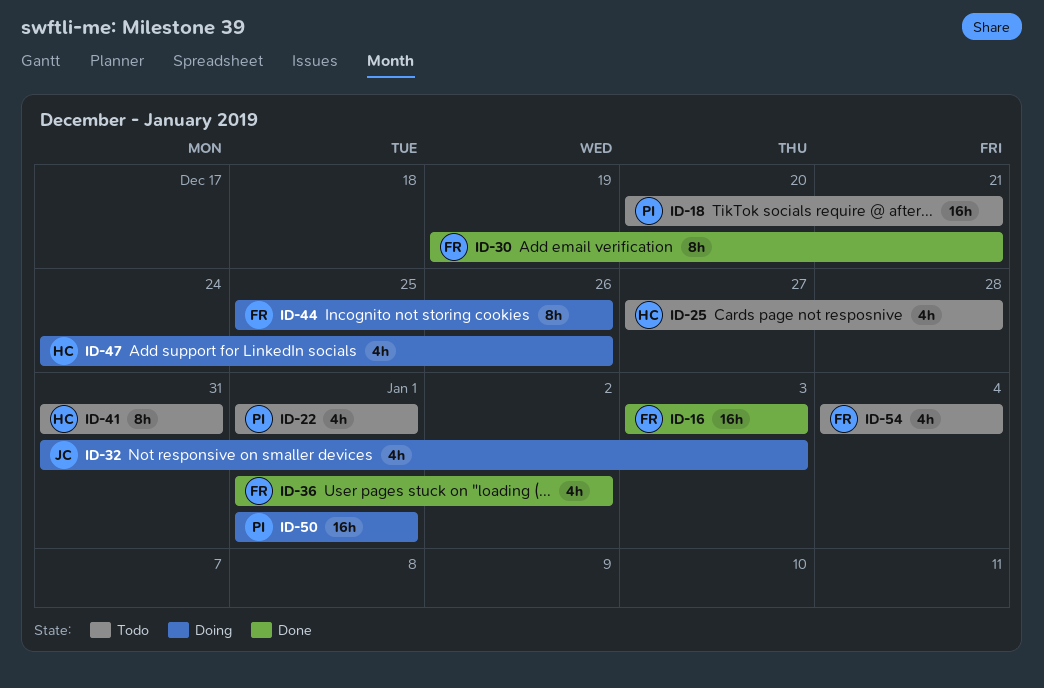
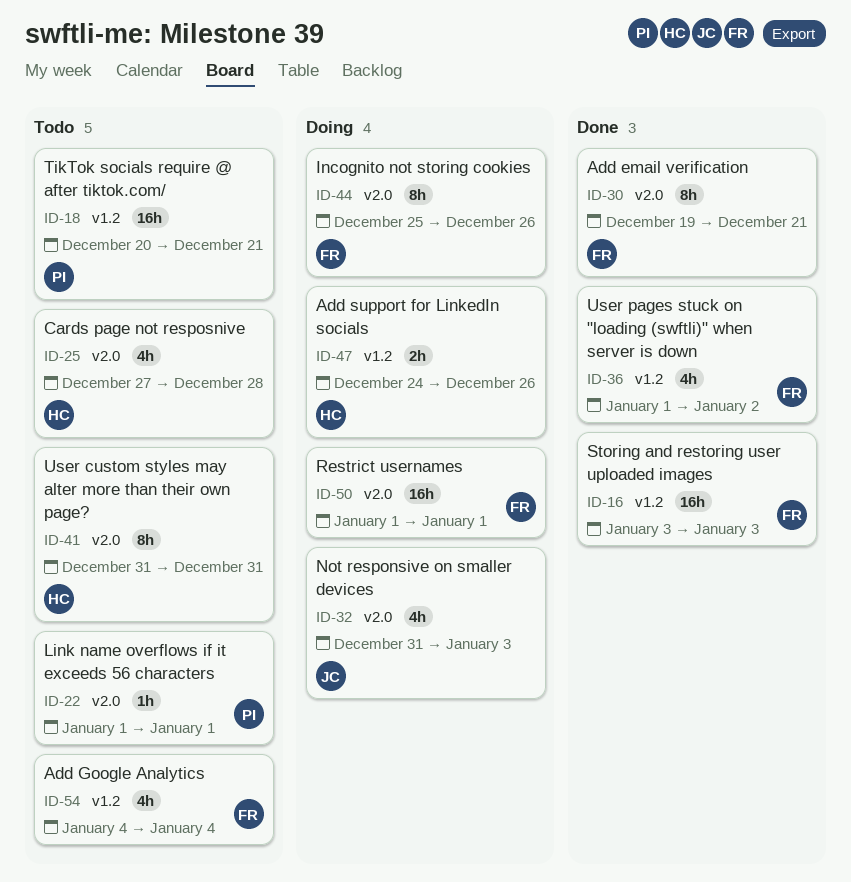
ID-22, estimate: 4h -> 1h
ID-47, estimate: 4h -> 2h
ID-50, owner: PI -> FR

